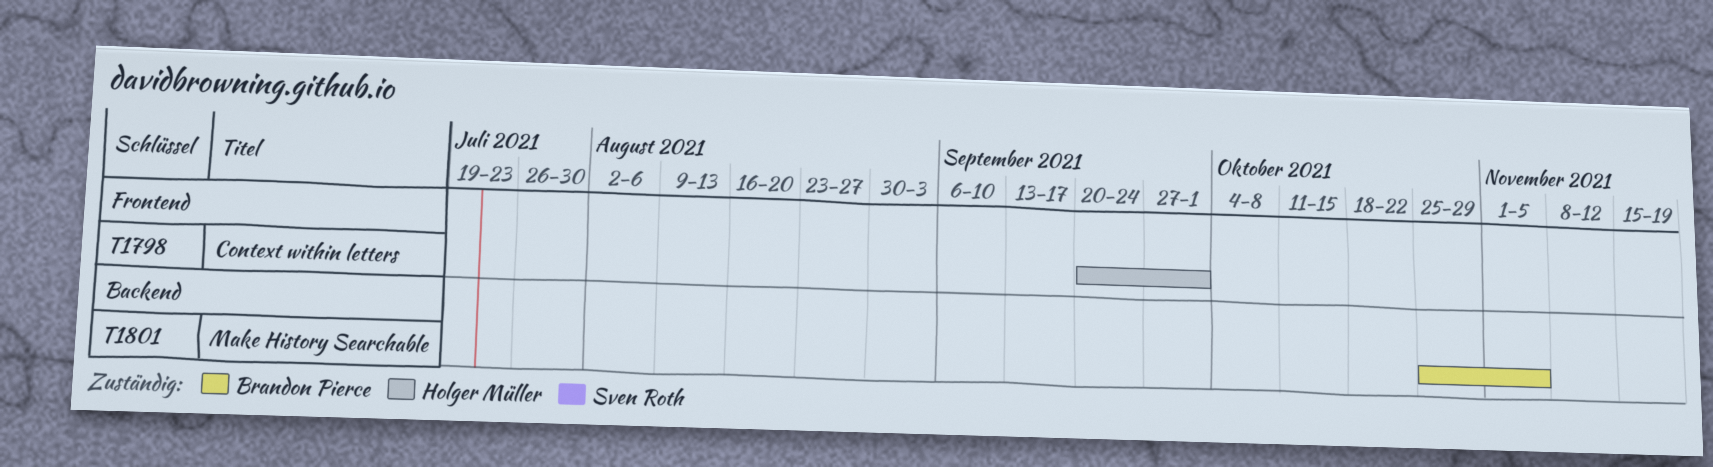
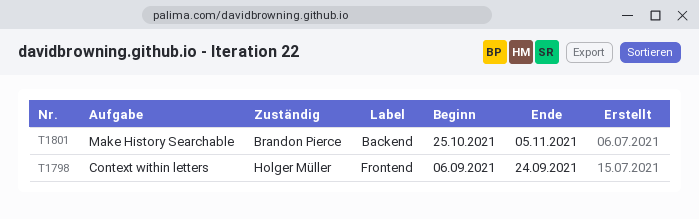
T1798, start: Sep 20 -> Sep 6
T1798, due: Oct 1 -> Sep 24

